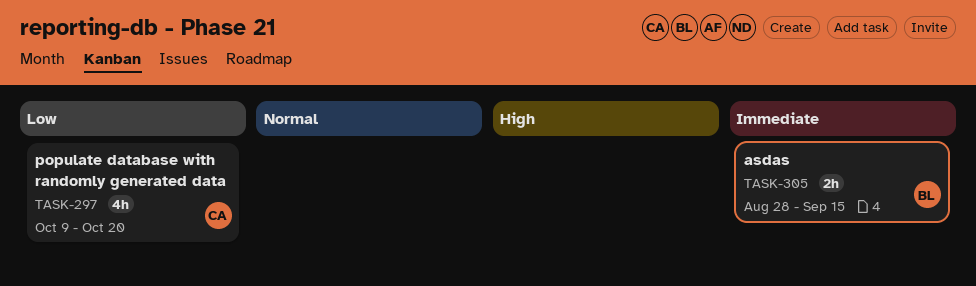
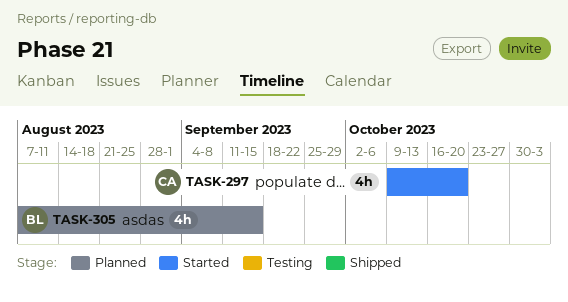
TASK-305, estimate: 2h -> 4h
TASK-305, start: Aug 28 -> Aug 7

